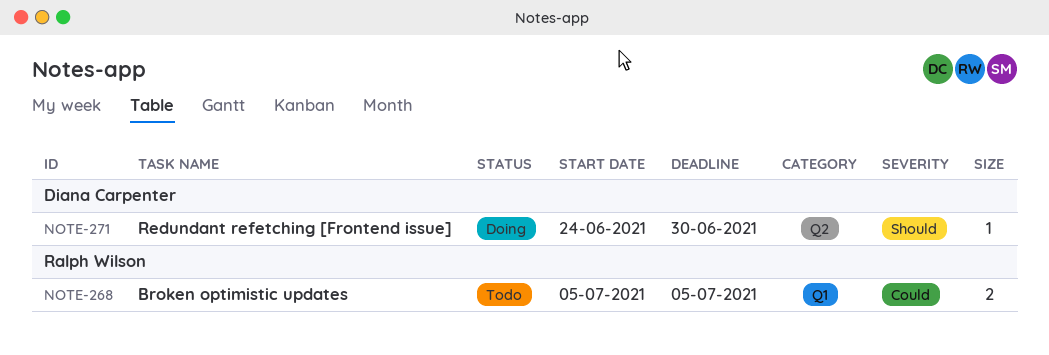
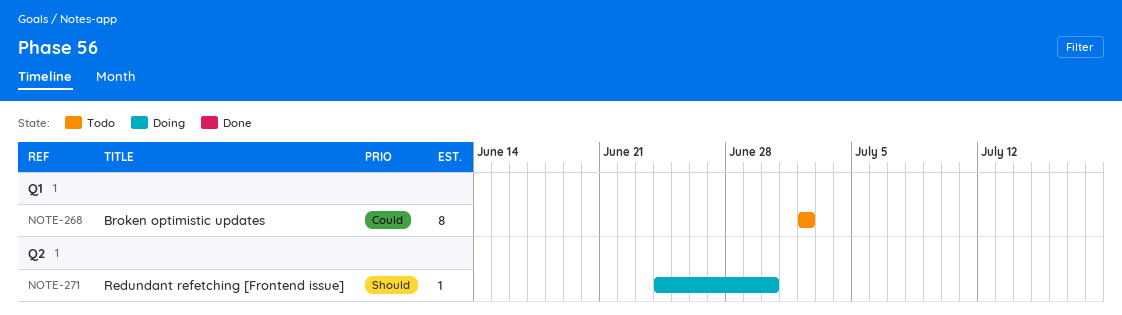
NOTE-268, estimate: 2 -> 8
NOTE-268, start: Jul 5 -> Jul 2
NOTE-268, due: Jul 5 -> Jul 2

